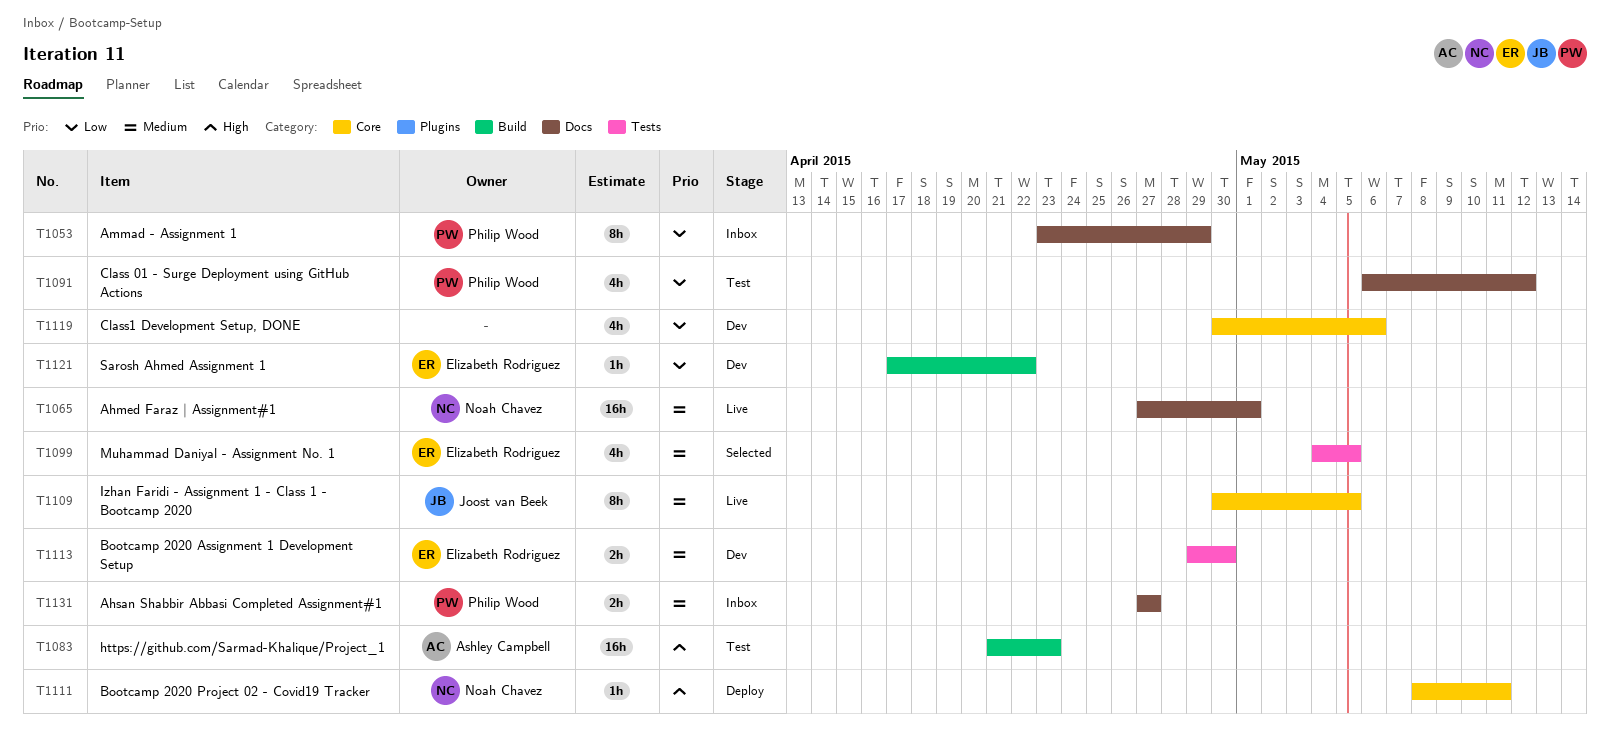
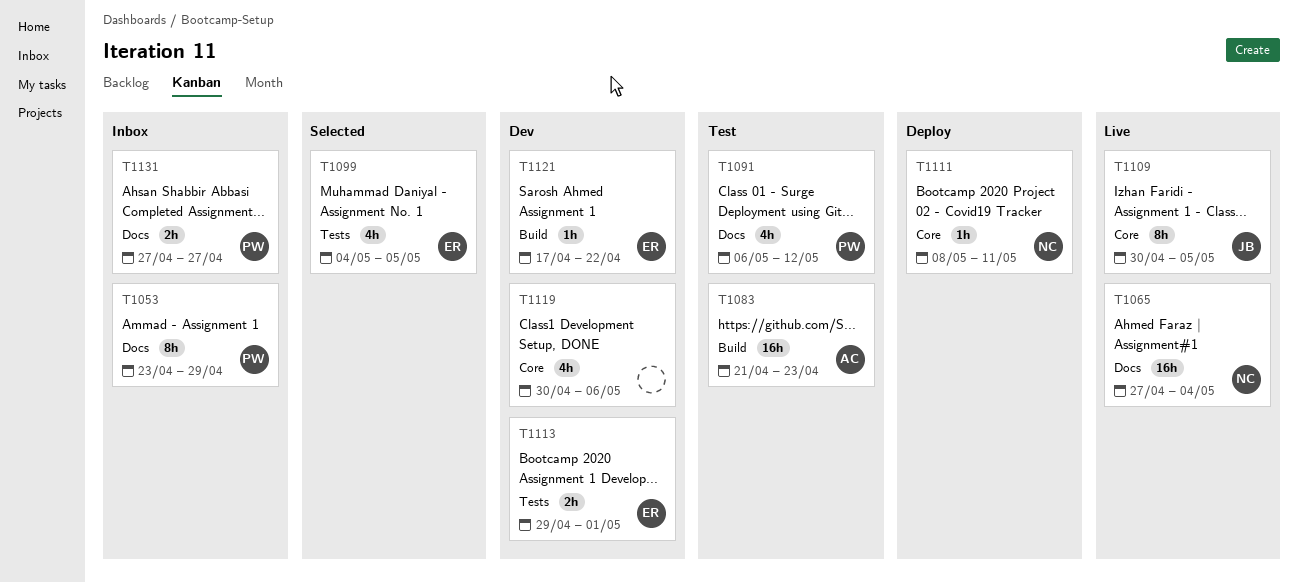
T1065, due: May 1 -> May 4
T1113, due: Apr 30 -> May 1

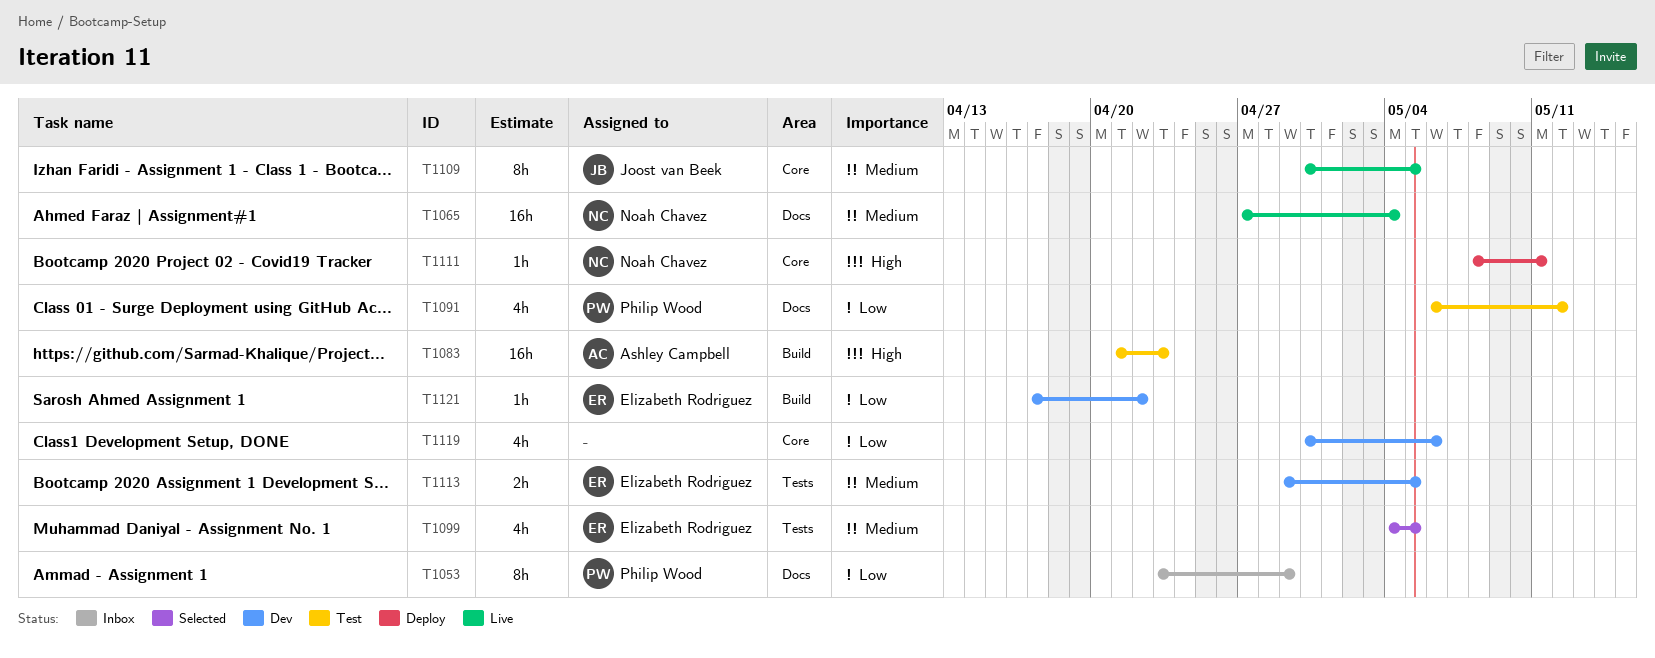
T1113, due: May 1 -> May 5
T1131: present -> none

